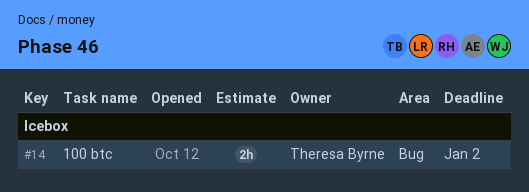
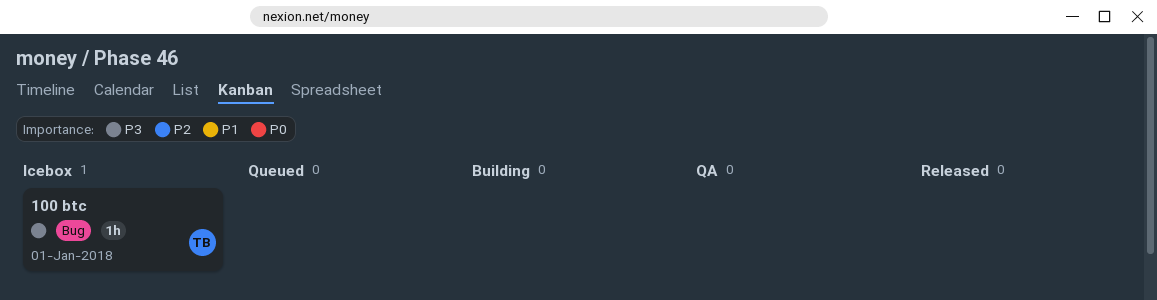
100 btc, estimate: 2h -> 1h
100 btc, due: Jan 2 -> Jan 1

